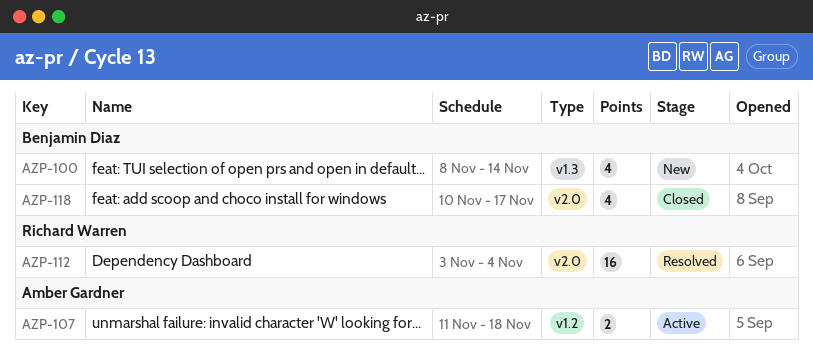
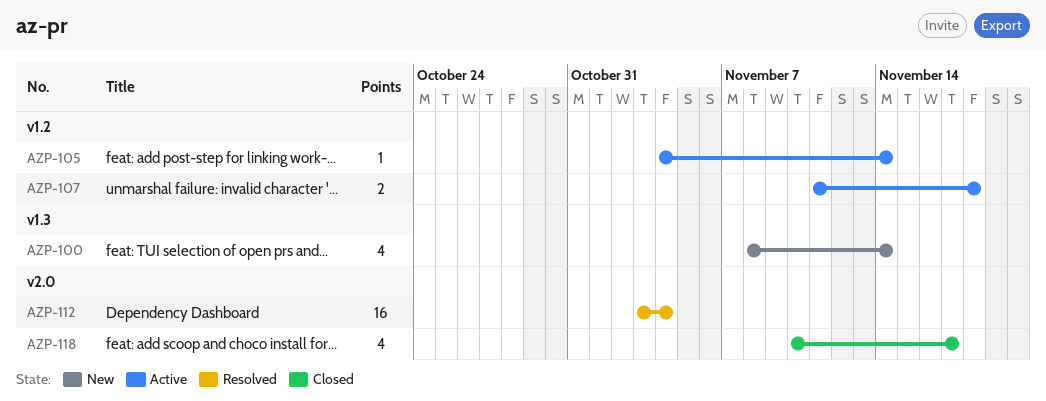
AZP-105: none -> present

